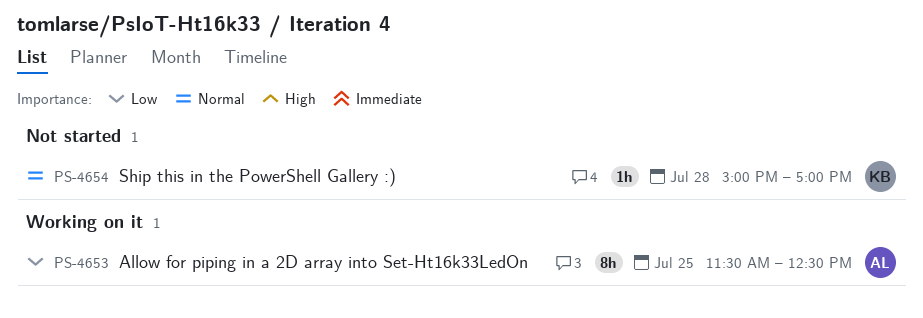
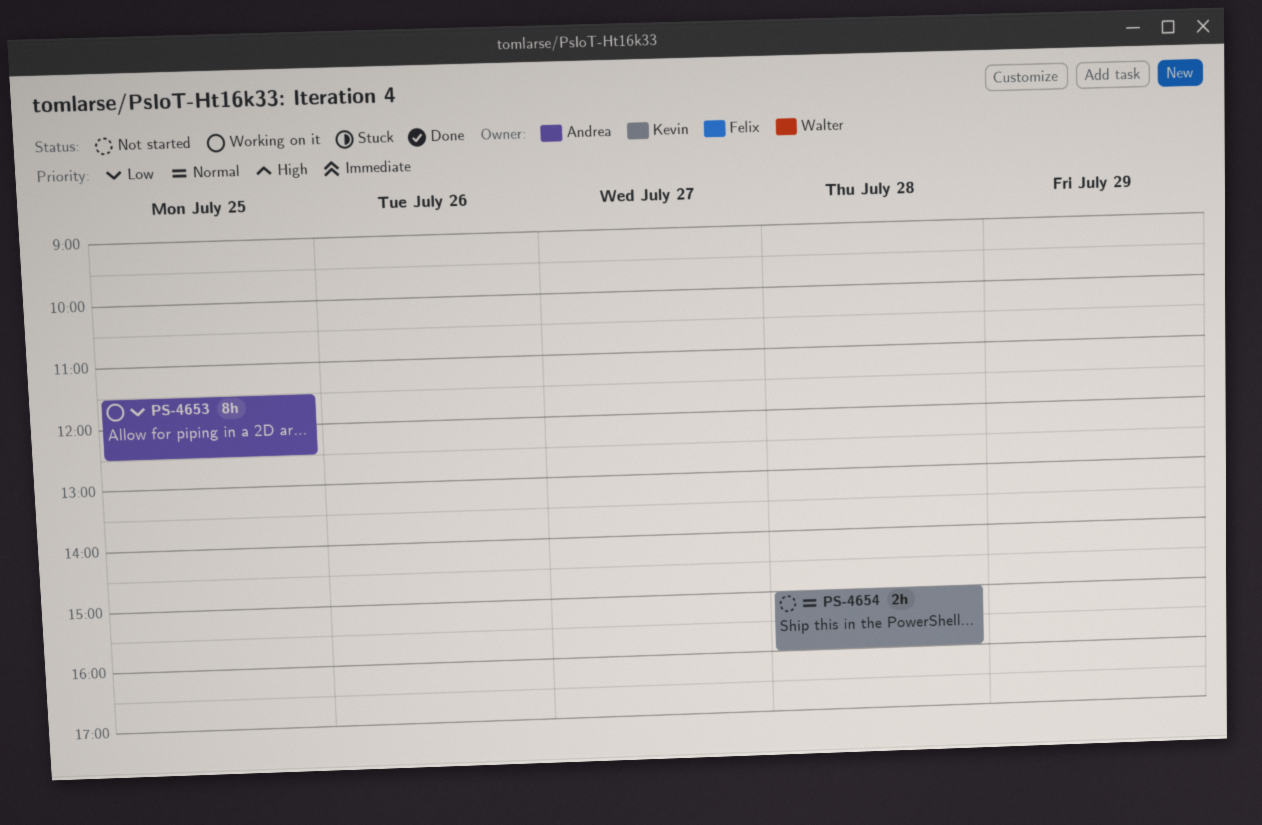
PS-4654, estimate: 1h -> 2h
PS-4654, ends: 17:00 -> 16:00

